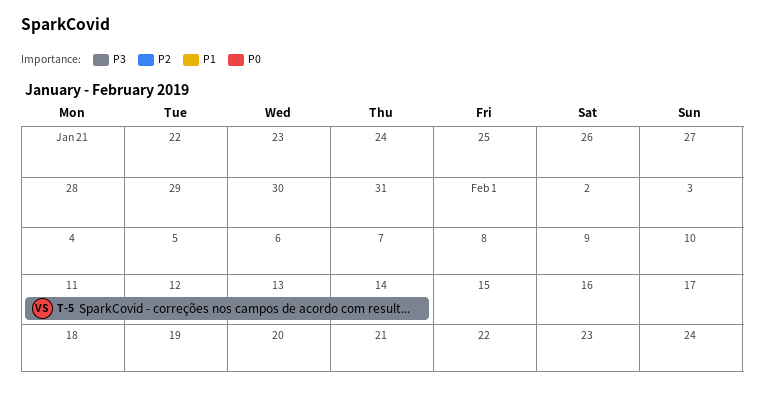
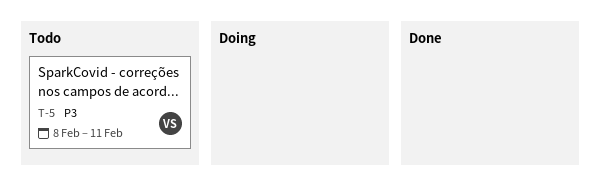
T-5, start: Feb 11 -> Feb 8
T-5, due: Feb 14 -> Feb 11

